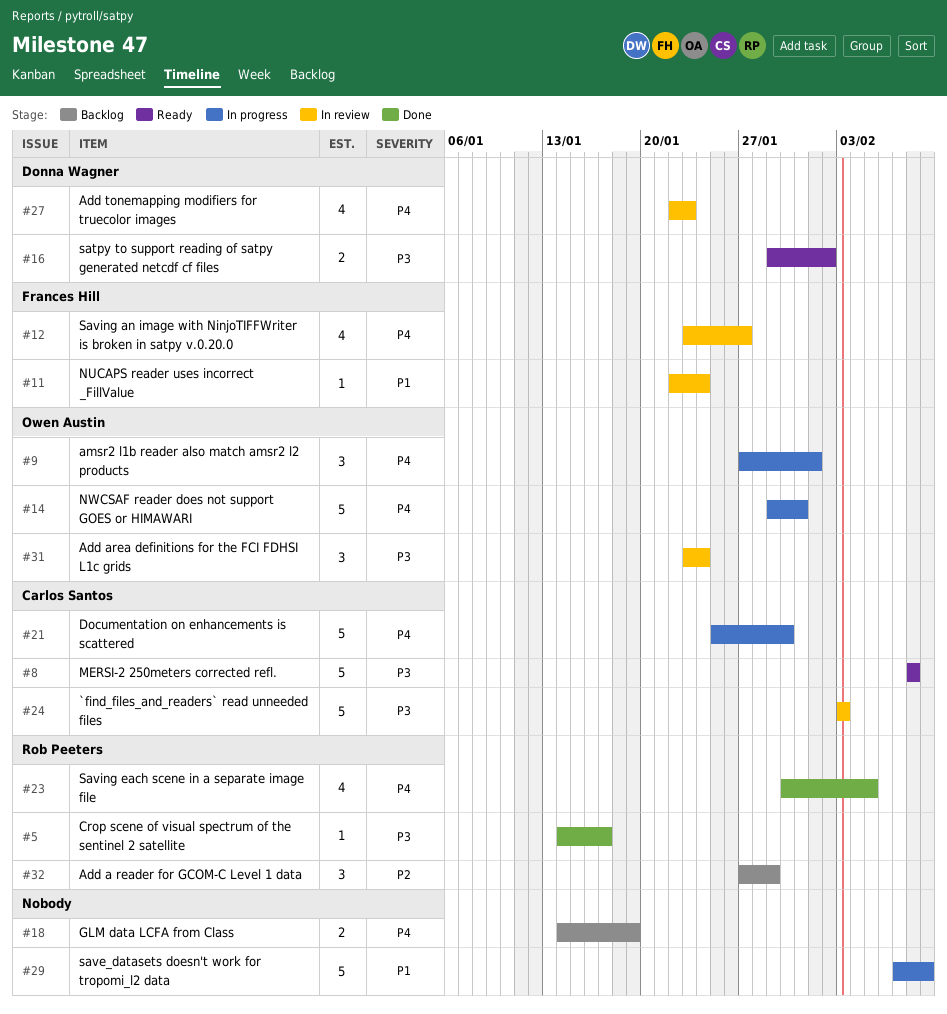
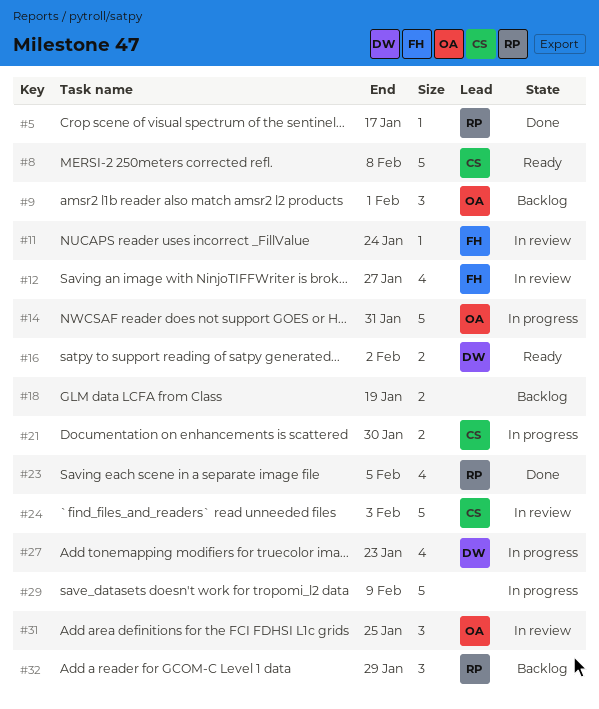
#9, status: In progress -> Backlog
#21, estimate: 5 -> 2
#27, status: In review -> In progress
#31, due: Jan 24 -> Jan 25

